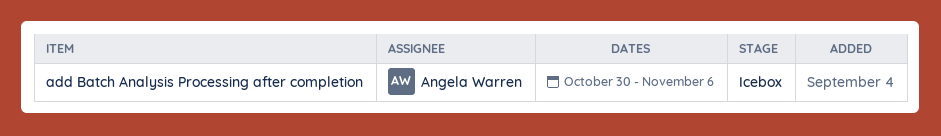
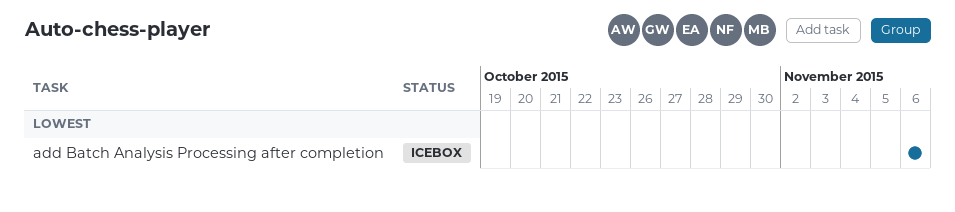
add Batch Analysis Processing after completion, start: Oct 30 -> Nov 6

